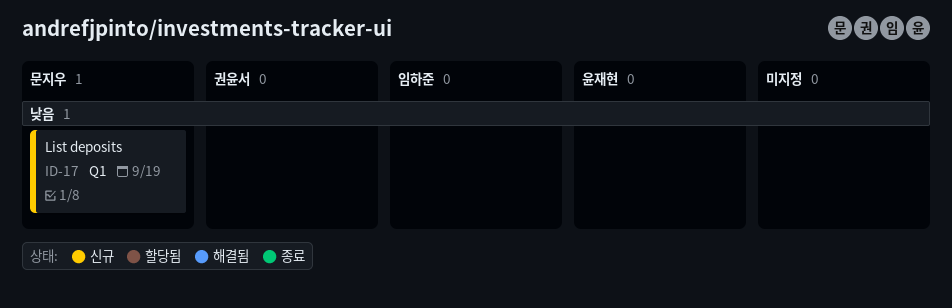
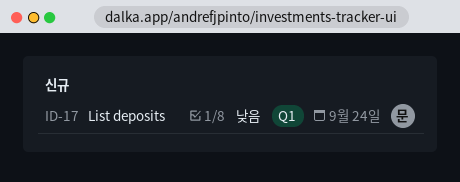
ID-17, due: Sep 19 -> Sep 24

